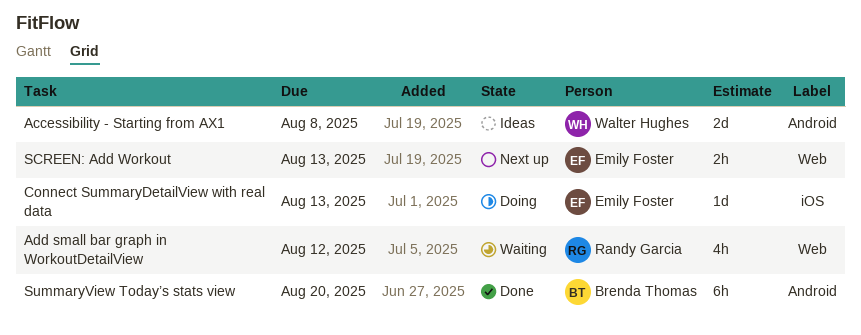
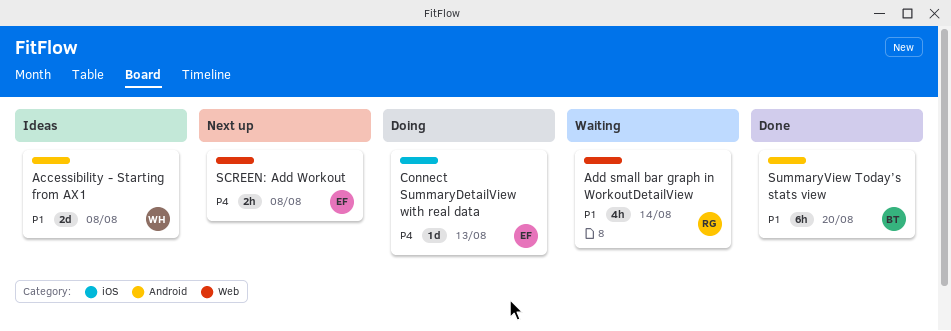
Add small bar graph in WorkoutDetailView, due: Aug 12 -> Aug 14
SCREEN: Add Workout, due: Aug 13 -> Aug 8

